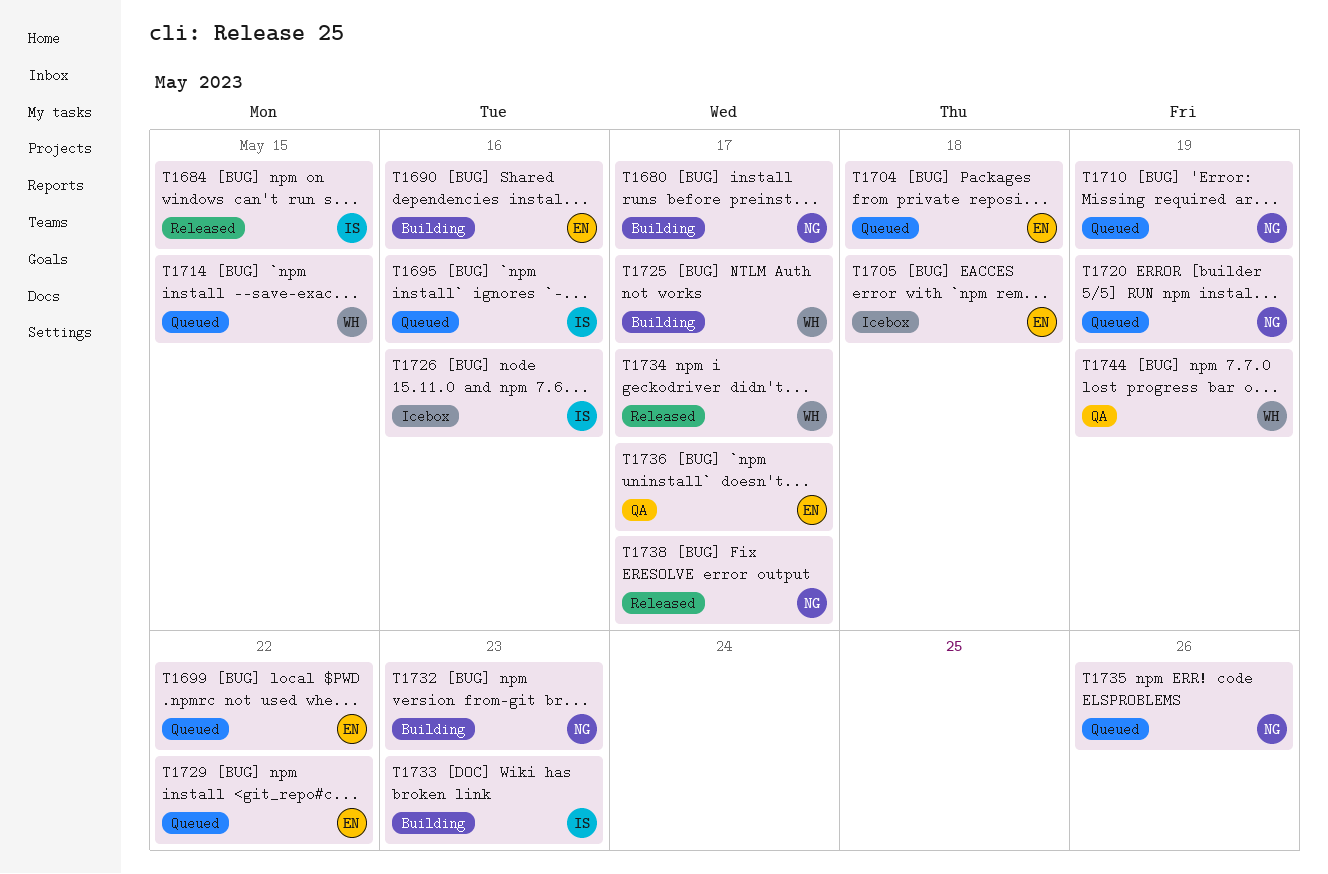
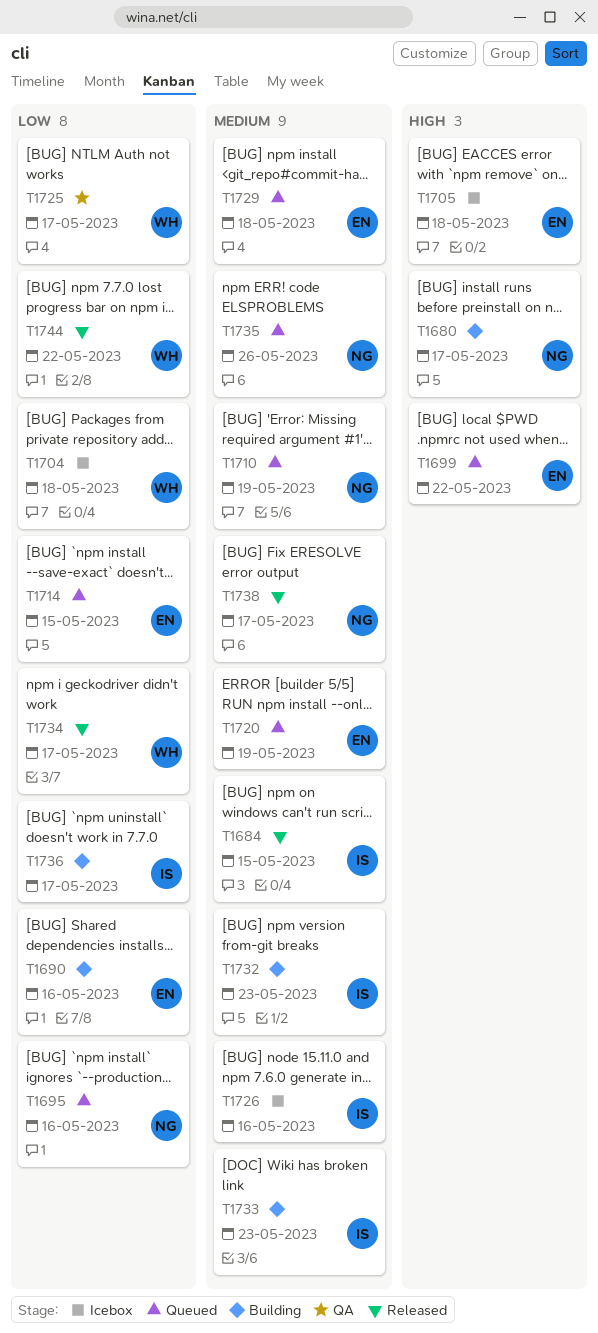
T1695, owner: IS -> NG
T1704, status: Queued -> Icebox
T1704, owner: EN -> WH
T1714, owner: WH -> EN
T1720, owner: NG -> EN
T1725, status: Building -> QA
T1729, due: May 22 -> May 18
T1732, owner: NG -> IS
T1736, status: QA -> Building
T1736, owner: EN -> IS
T1744, status: QA -> Released
T1744, due: May 19 -> May 22

